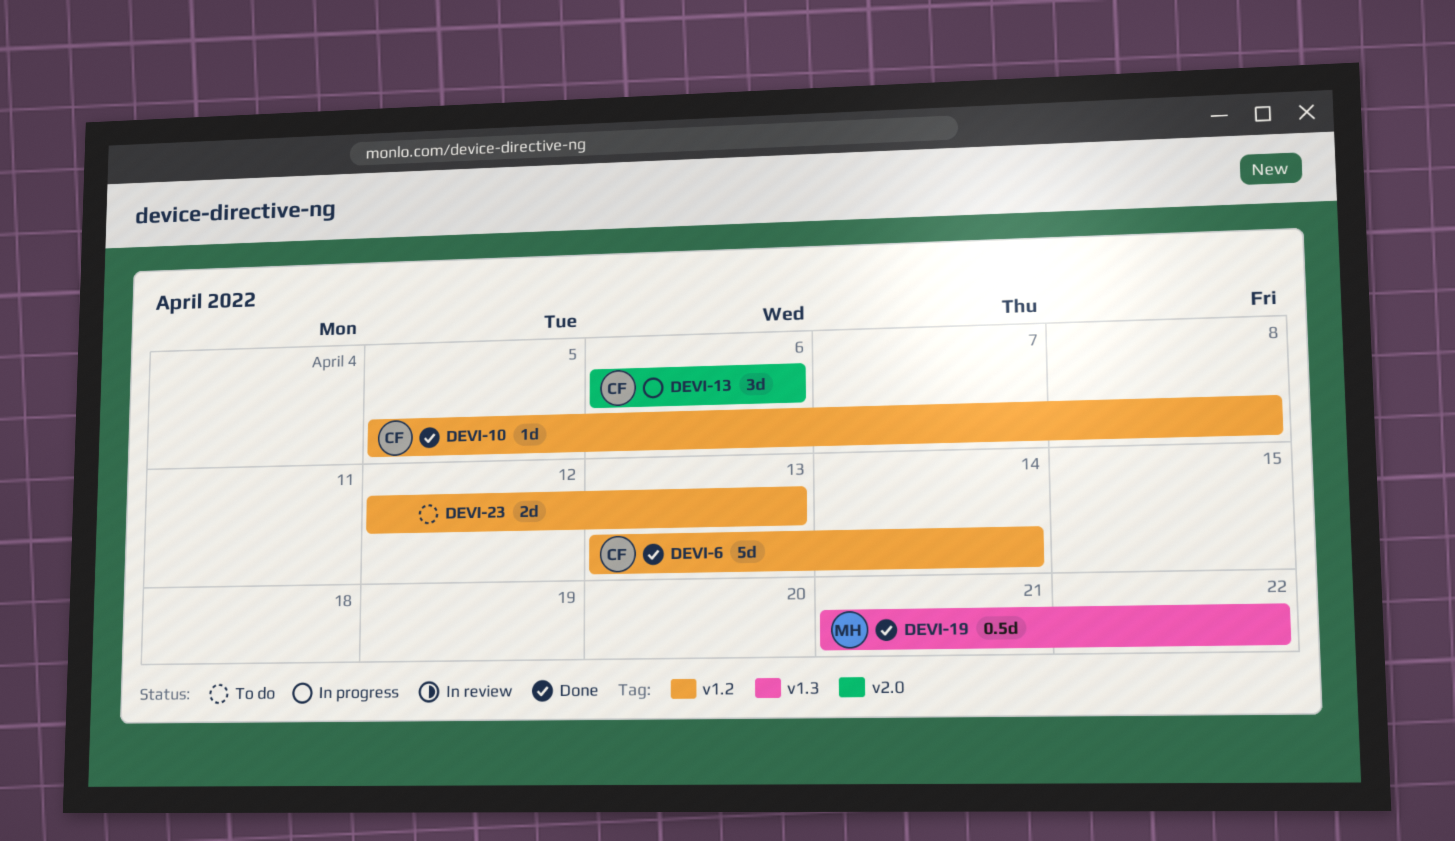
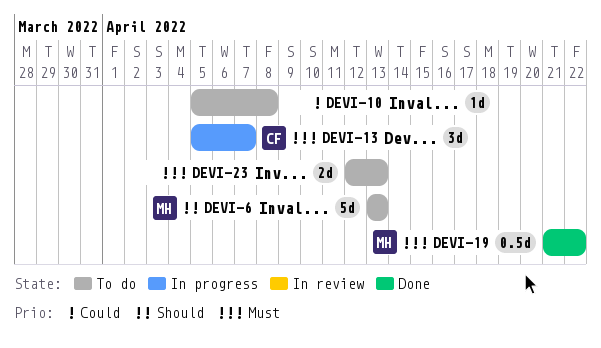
DEVI-6, status: Done -> To do
DEVI-6, owner: CF -> MH
DEVI-6, due: Apr 14 -> Apr 13
DEVI-10, status: Done -> To do
DEVI-10, owner: CF -> none
DEVI-13, start: Apr 6 -> Apr 5
DEVI-13, due: Apr 6 -> Apr 7

